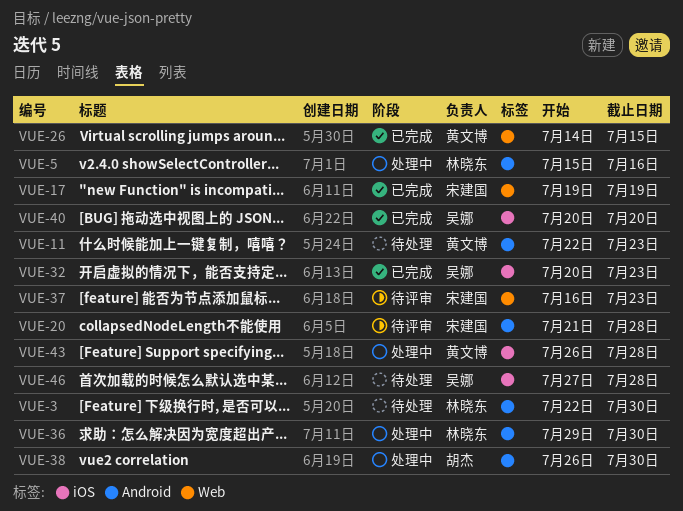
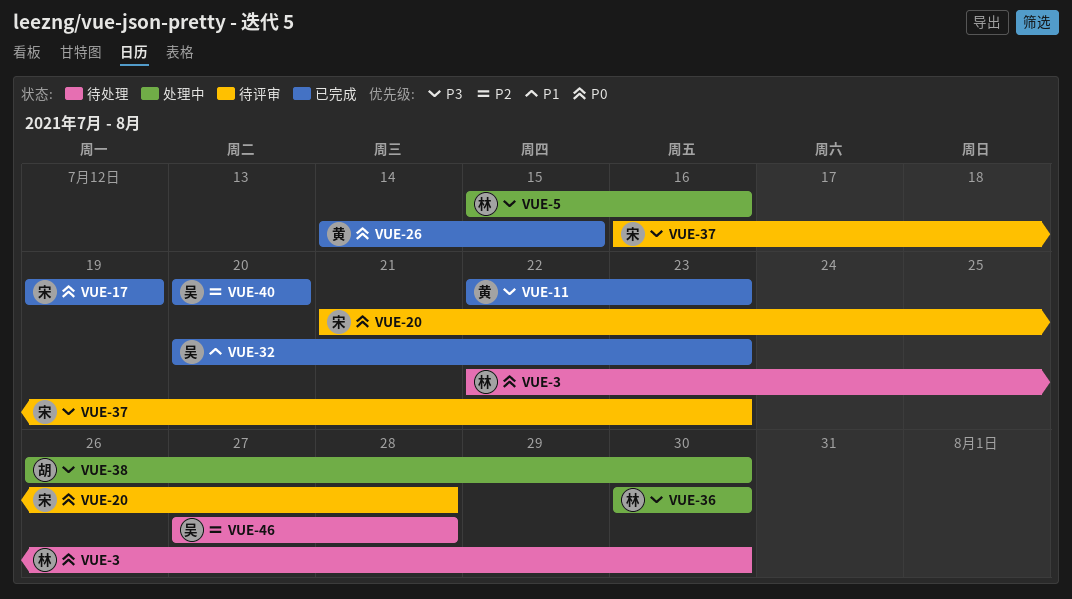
VUE-11, status: 待处理 -> 已完成
VUE-36, start: Jul 29 -> Jul 30
VUE-43: present -> none

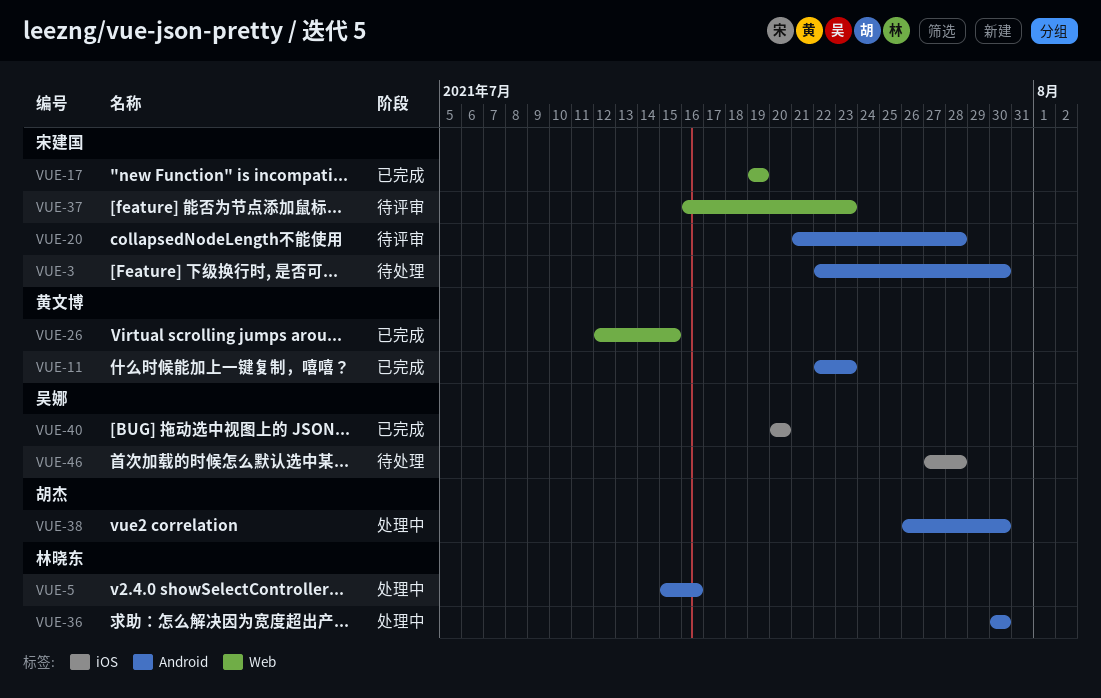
VUE-3, owner: 林晓东 -> 宋建国
VUE-26, start: Jul 14 -> Jul 12
VUE-32: present -> none

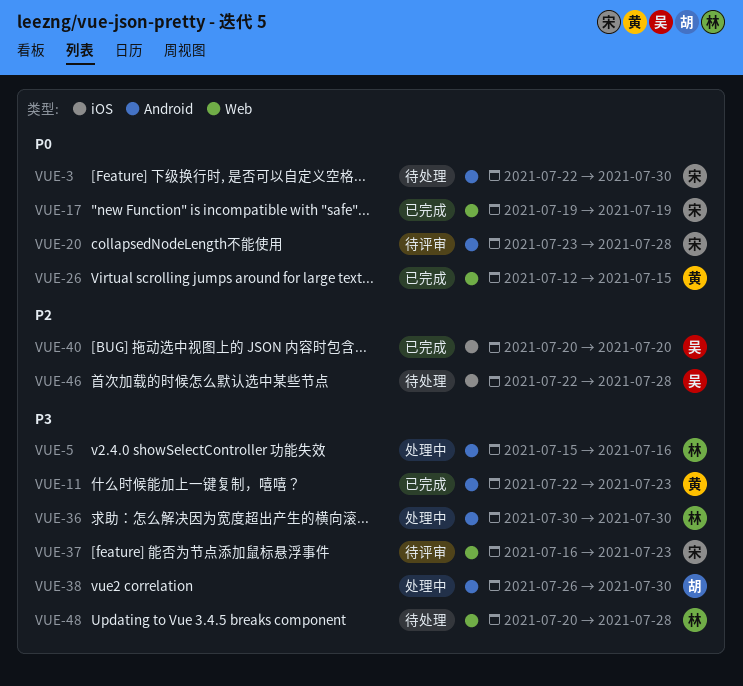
VUE-20, start: Jul 21 -> Jul 23
VUE-46, start: Jul 27 -> Jul 22
VUE-48: none -> present

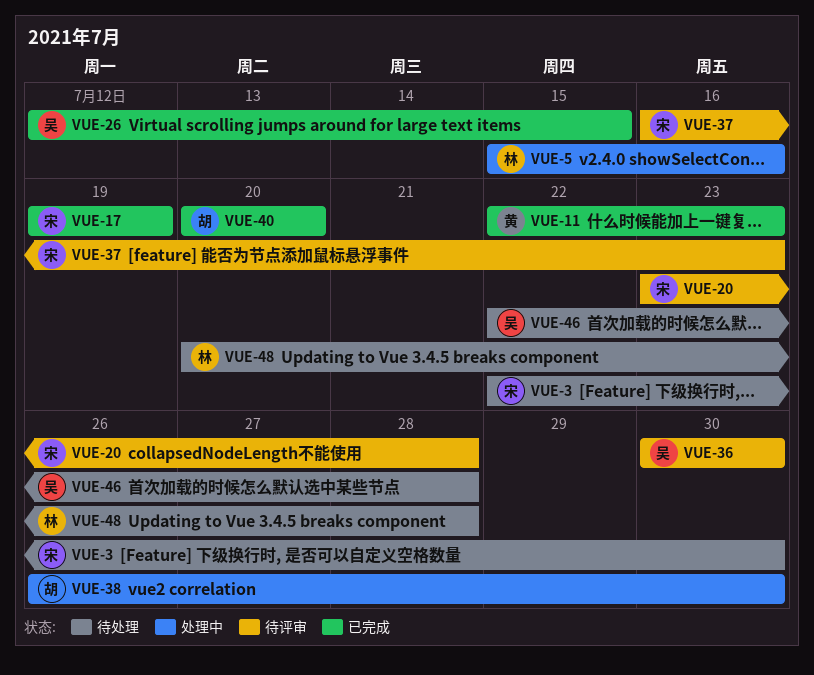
VUE-26, owner: 黄 -> 吴
VUE-36, status: 处理中 -> 待评审
VUE-36, owner: 林 -> 吴
VUE-40, owner: 吴 -> 胡

